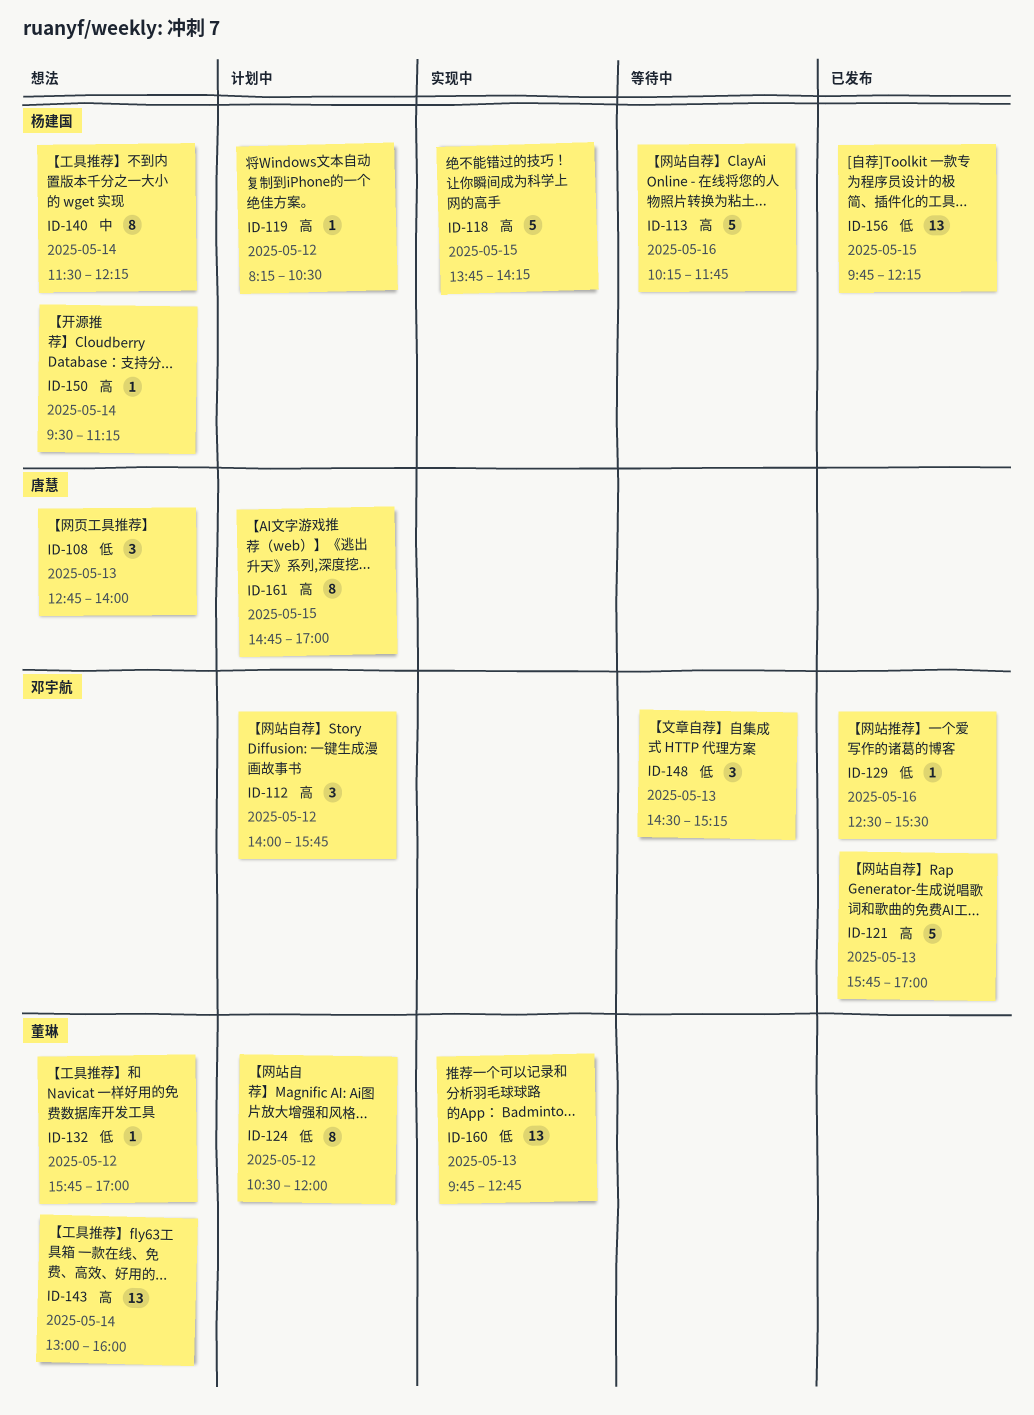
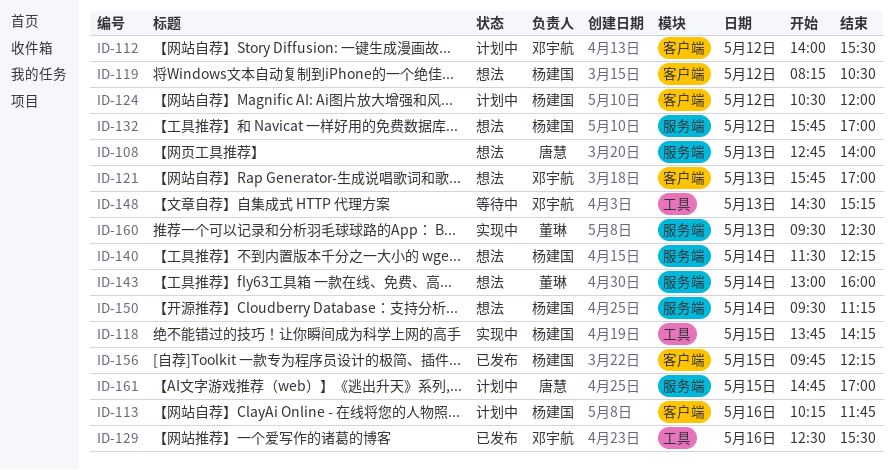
ID-112, ends: 15:45 -> 15:30
ID-113, status: 等待中 -> 计划中
ID-119, status: 计划中 -> 想法
ID-121, status: 已发布 -> 想法
ID-124, owner: 董琳 -> 杨建国
ID-132, owner: 董琳 -> 杨建国
ID-160, begins: 09:45 -> 09:30
ID-160, ends: 12:45 -> 12:30

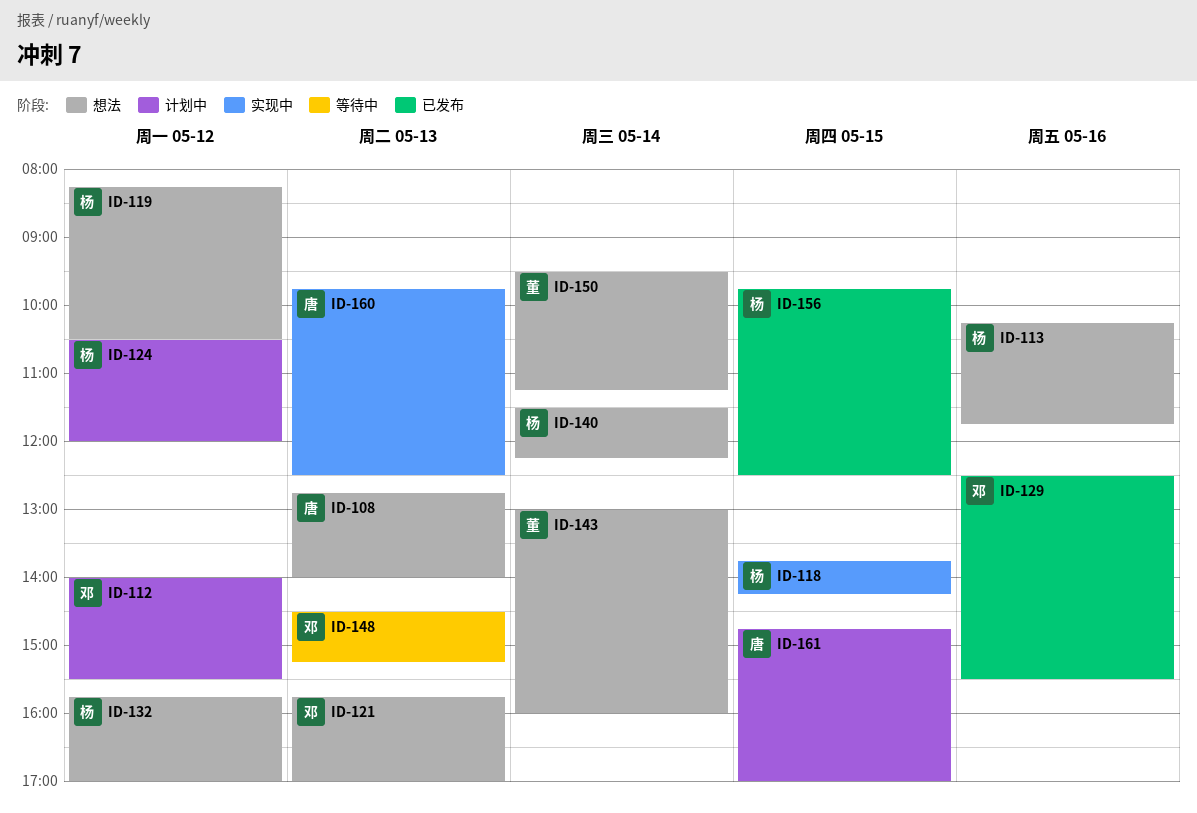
ID-113, status: 计划中 -> 想法
ID-150, owner: 杨建国 -> 董琳
ID-156, ends: 12:15 -> 12:30
ID-160, owner: 董琳 -> 唐慧
ID-160, begins: 09:30 -> 09:45

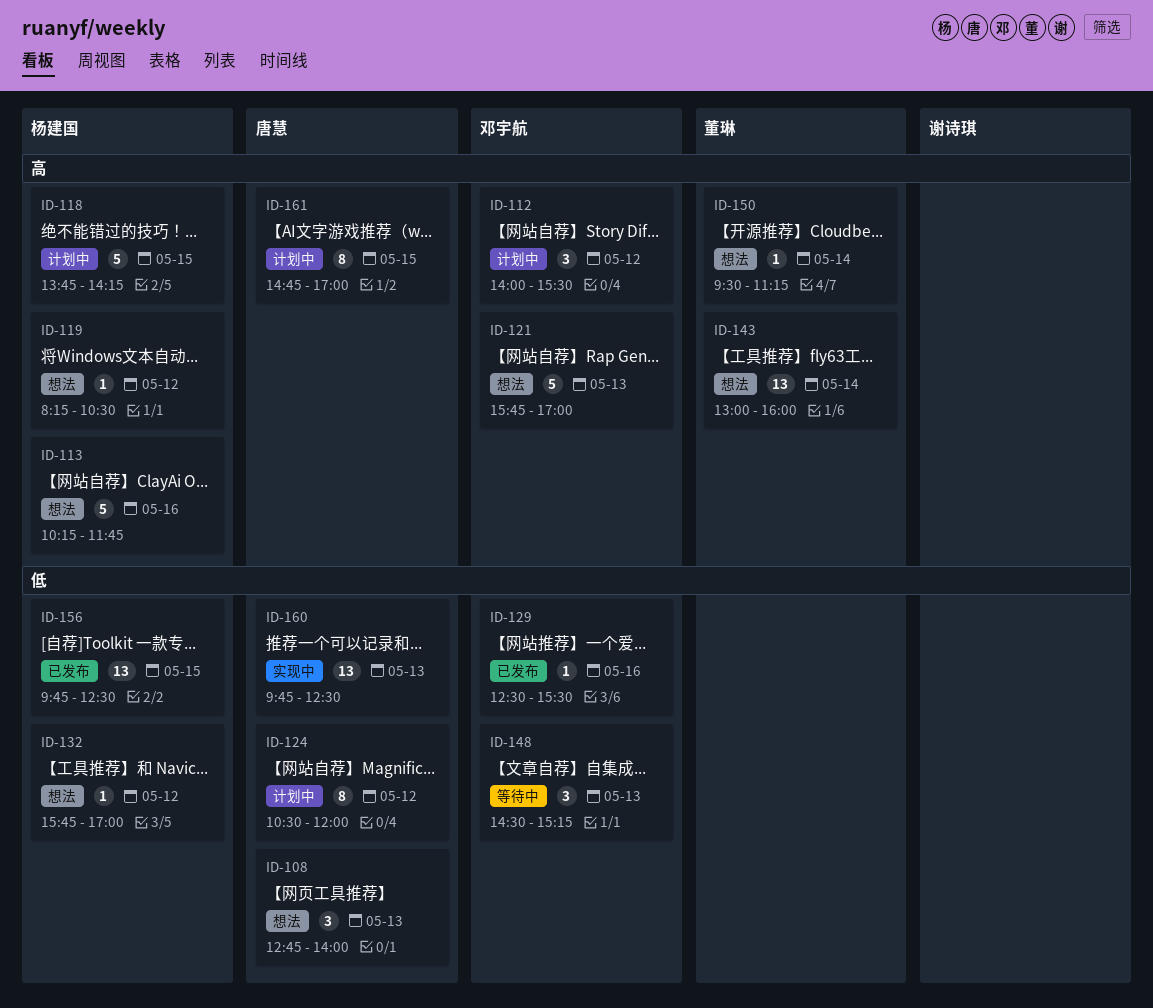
ID-118, status: 实现中 -> 计划中
ID-124, owner: 杨建国 -> 唐慧
ID-140: present -> none

